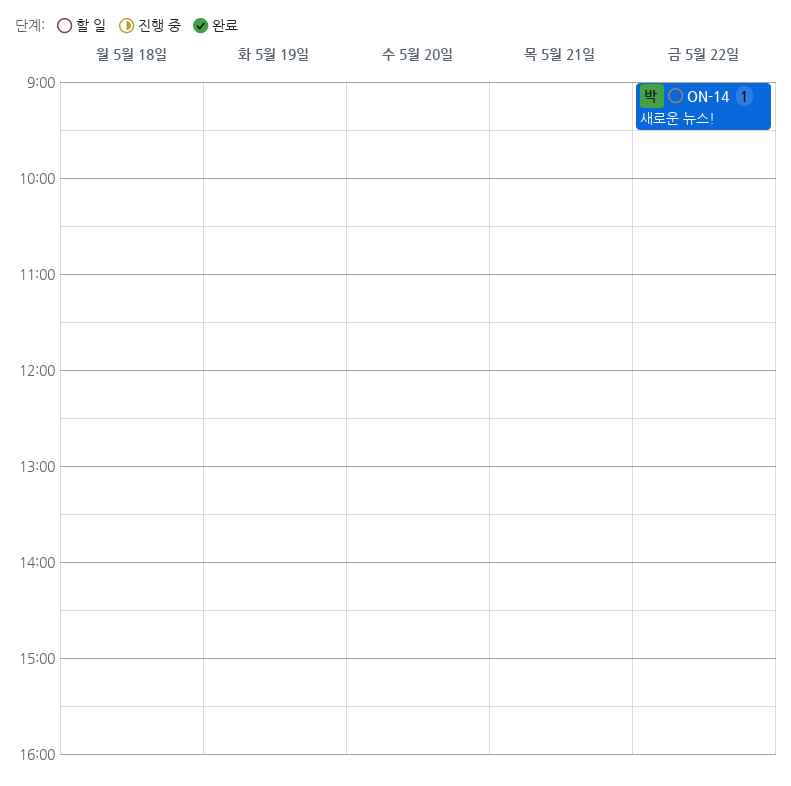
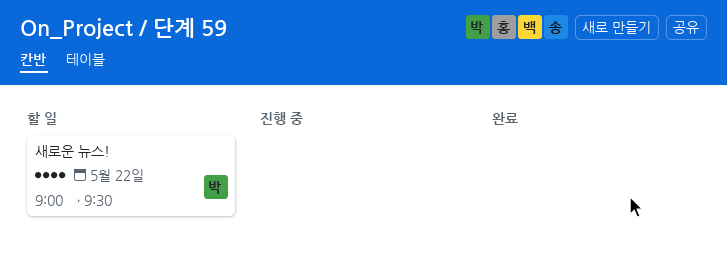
새로운 뉴스!, estimate: 1 -> 4

